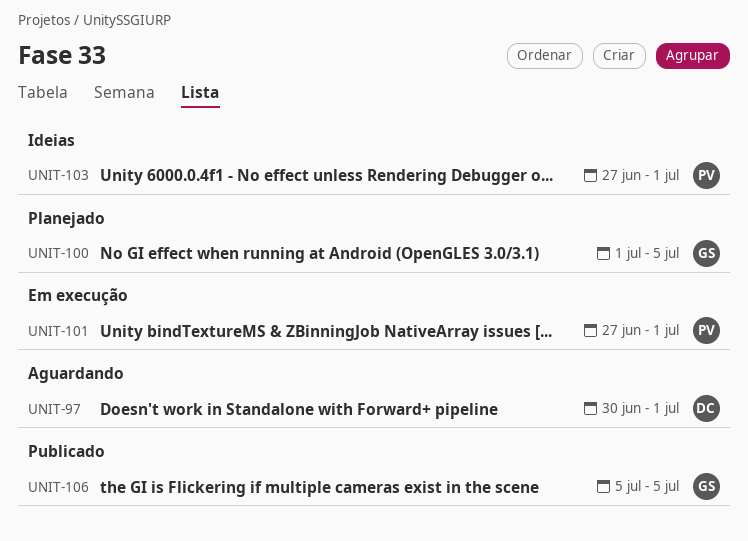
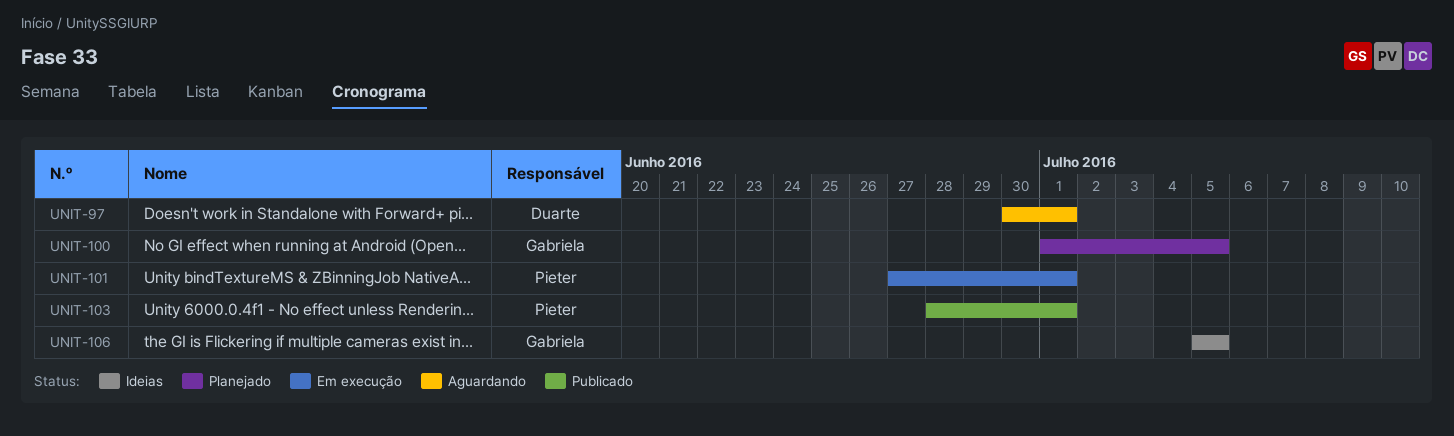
UNIT-103, status: Ideias -> Publicado
UNIT-103, start: Jun 27 -> Jun 28
UNIT-106, status: Publicado -> Ideias

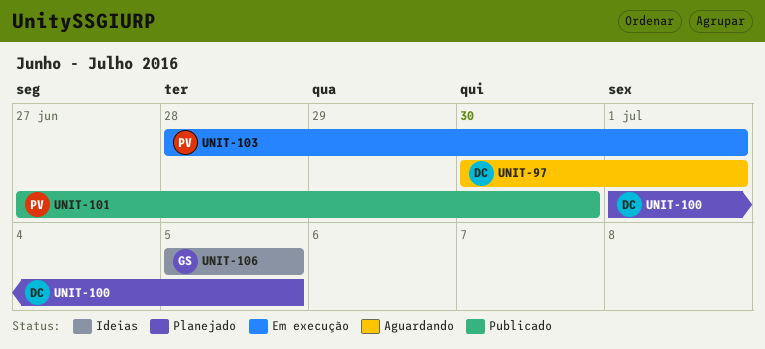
UNIT-100, owner: Gabriela -> Duarte
UNIT-101, status: Em execução -> Publicado
UNIT-101, due: Jul 1 -> Jun 30
UNIT-103, status: Publicado -> Em execução

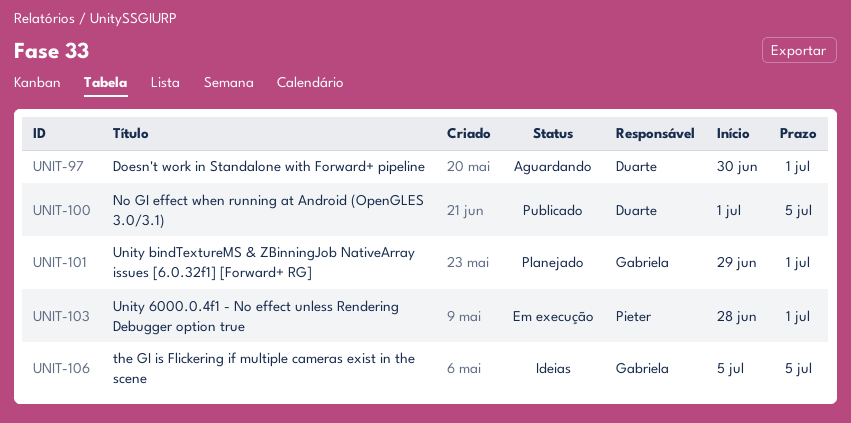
UNIT-100, status: Planejado -> Publicado
UNIT-101, status: Publicado -> Planejado
UNIT-101, owner: Pieter -> Gabriela
UNIT-101, start: Jun 27 -> Jun 29
UNIT-101, due: Jun 30 -> Jul 1

